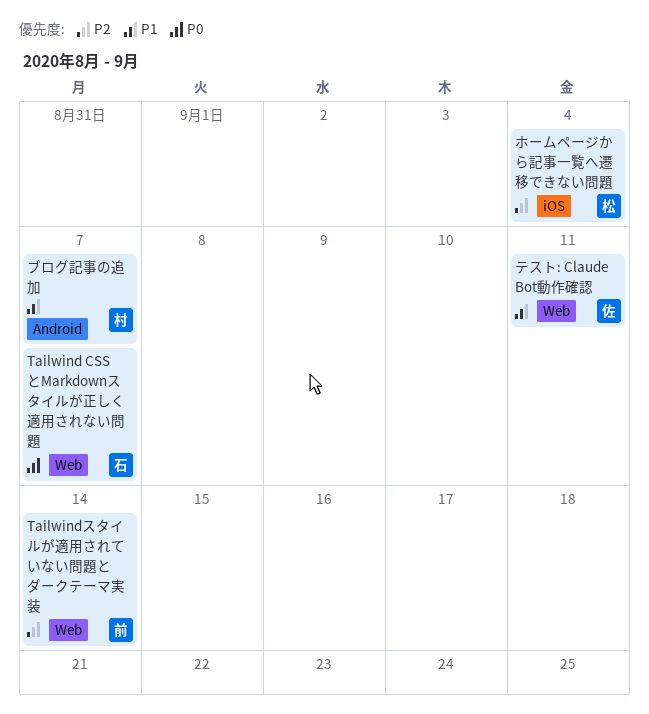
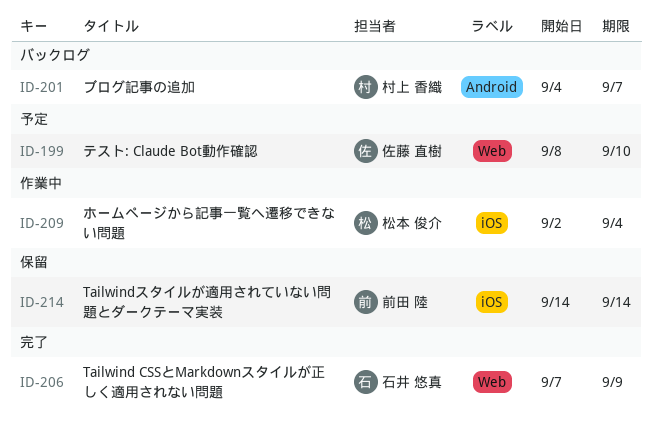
Tailwind CSSとMarkdownスタイルが正しく適用されない問題, due: Sep 7 -> Sep 9
Tailwindスタイルが適用されていない問題とダークテーマ実装, label: Web -> iOS
テスト: Claude Bot動作確認, due: Sep 11 -> Sep 10

